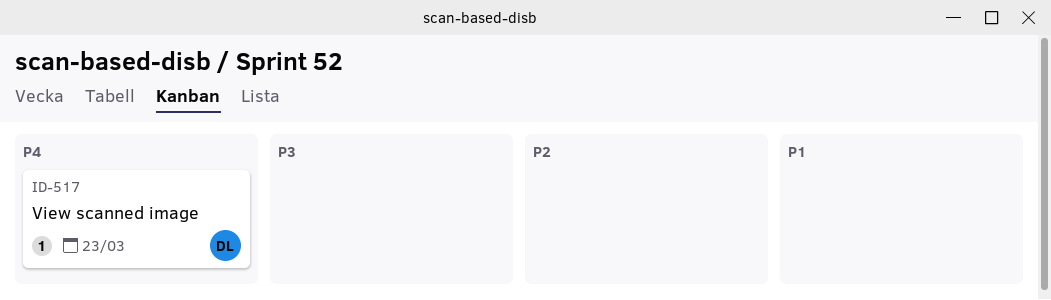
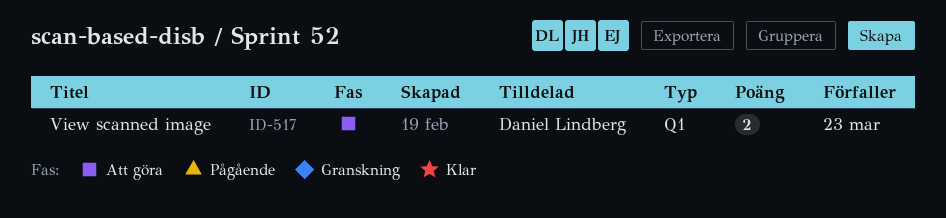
ID-517, estimate: 1 -> 2

